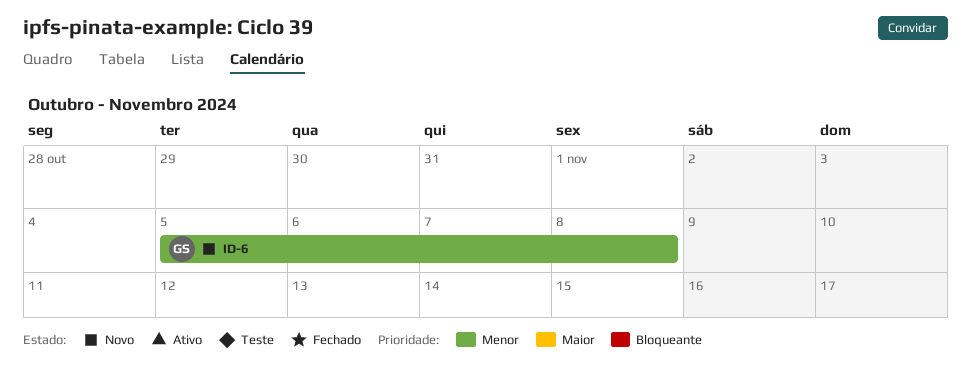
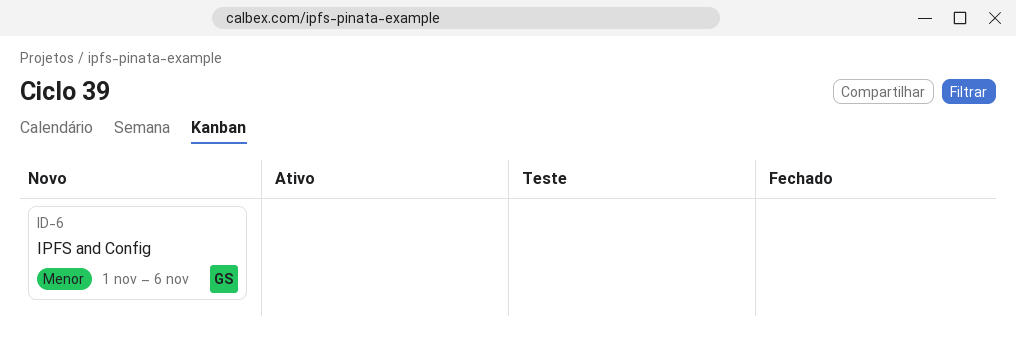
ID-6, start: Nov 5 -> Nov 1
ID-6, due: Nov 8 -> Nov 6

